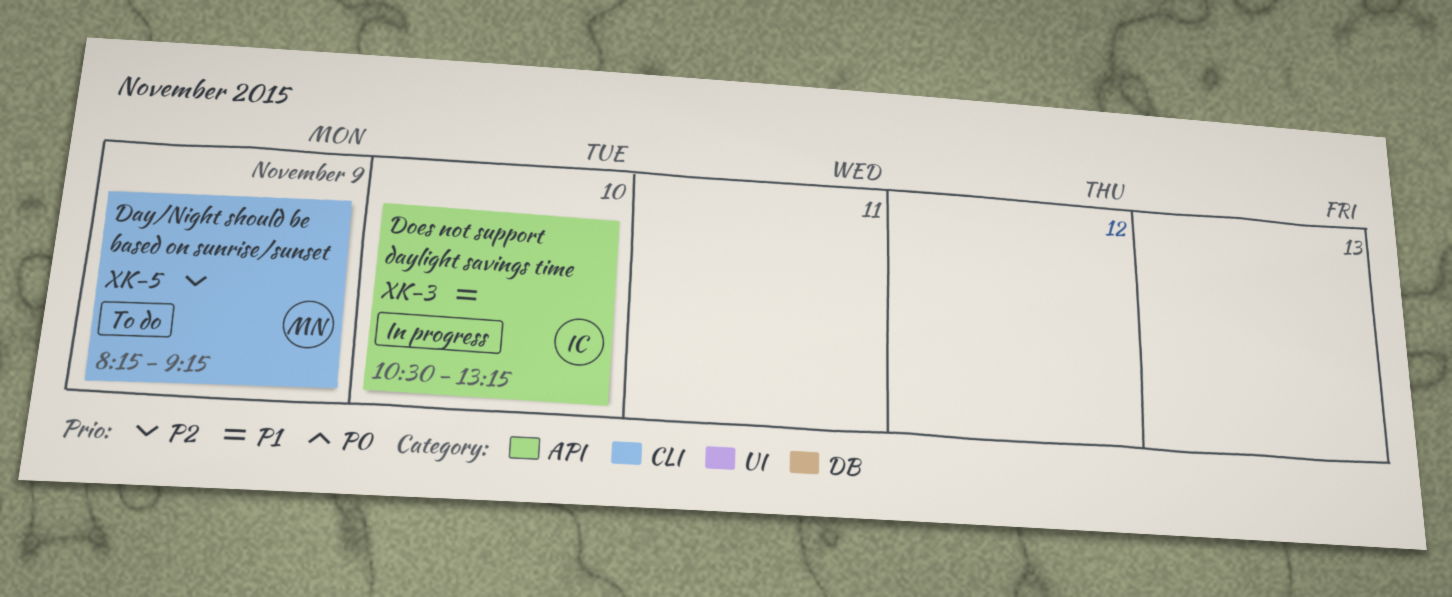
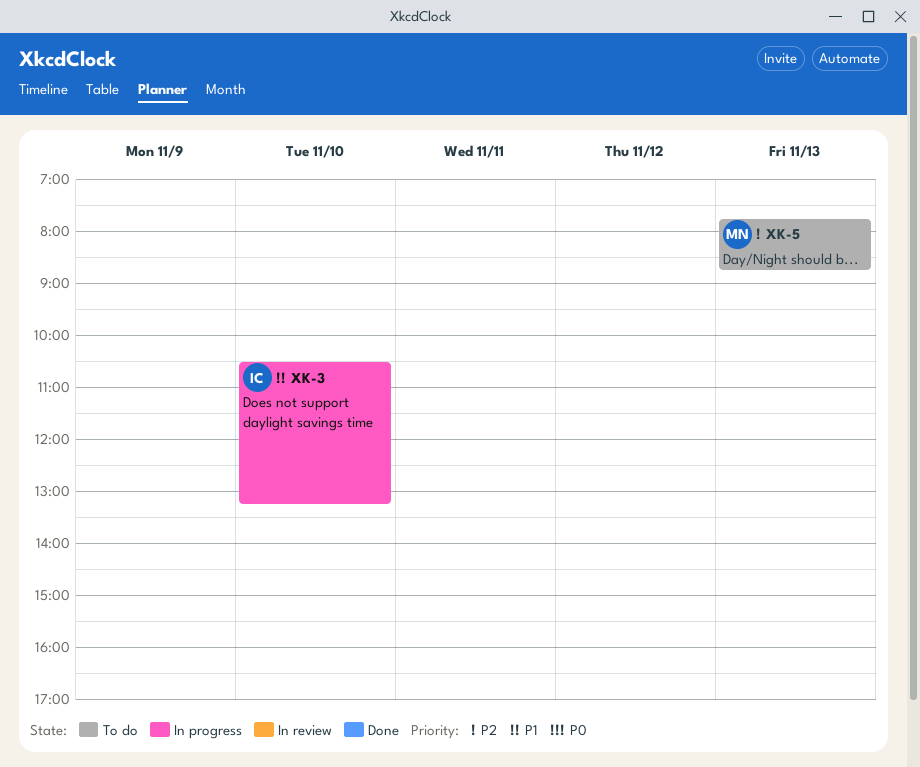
XK-5, day: Nov 9 -> Nov 13
XK-5, begins: 08:15 -> 07:45
XK-5, ends: 09:15 -> 08:45

